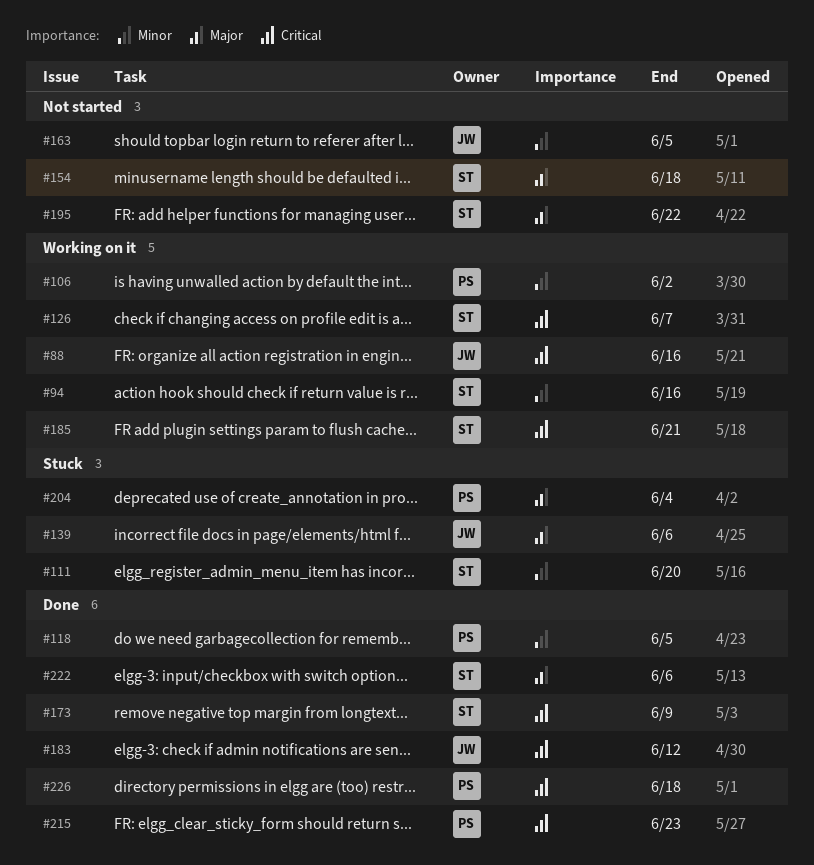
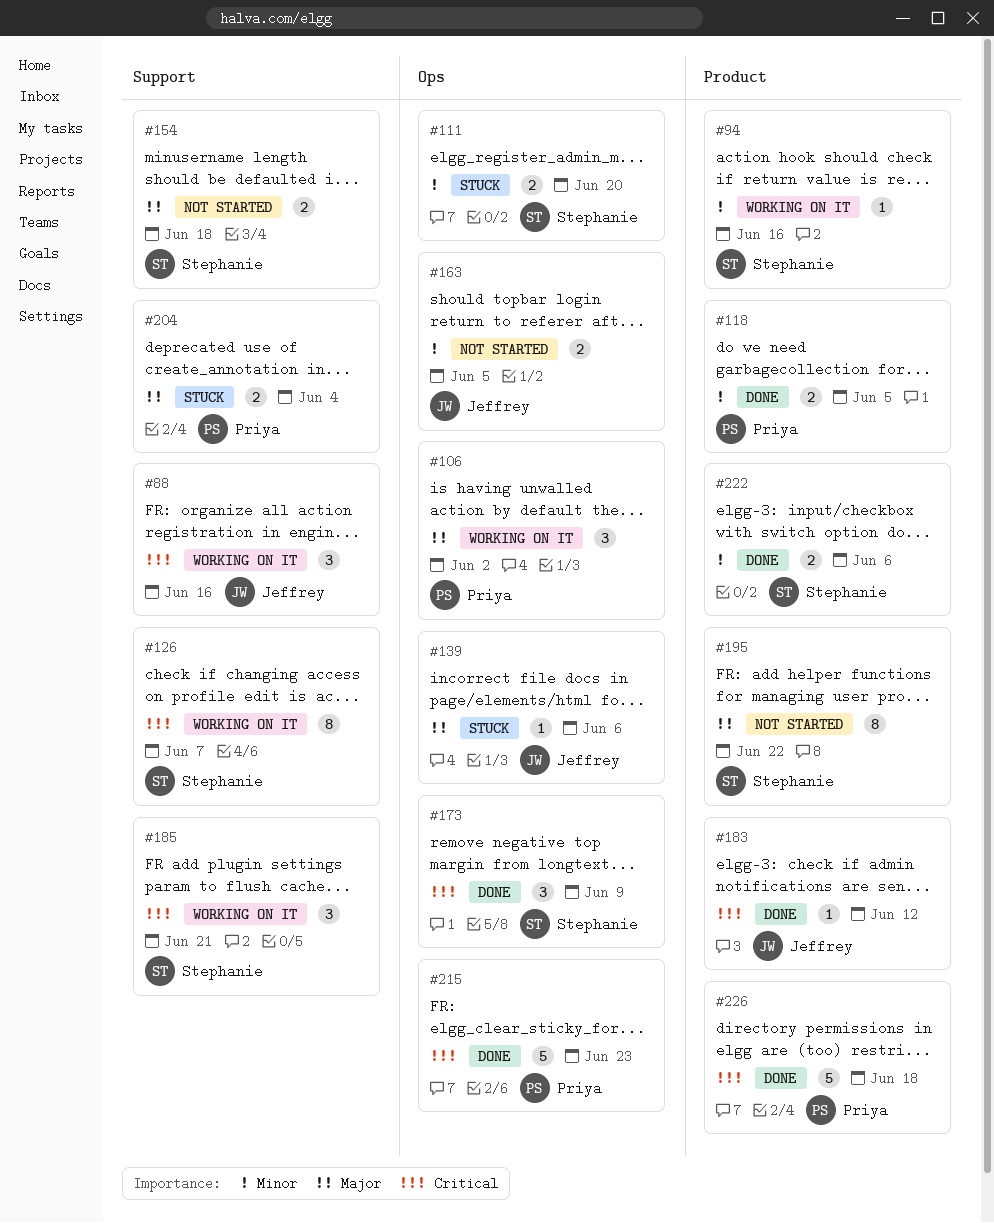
#106, priority: Minor -> Major
#222, priority: Major -> Minor

